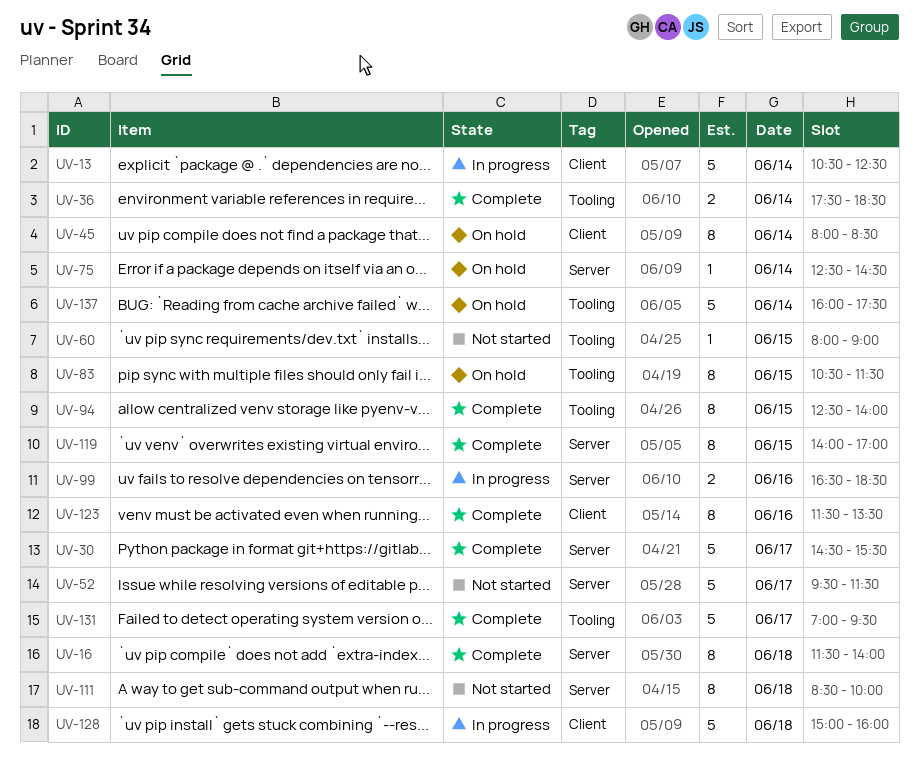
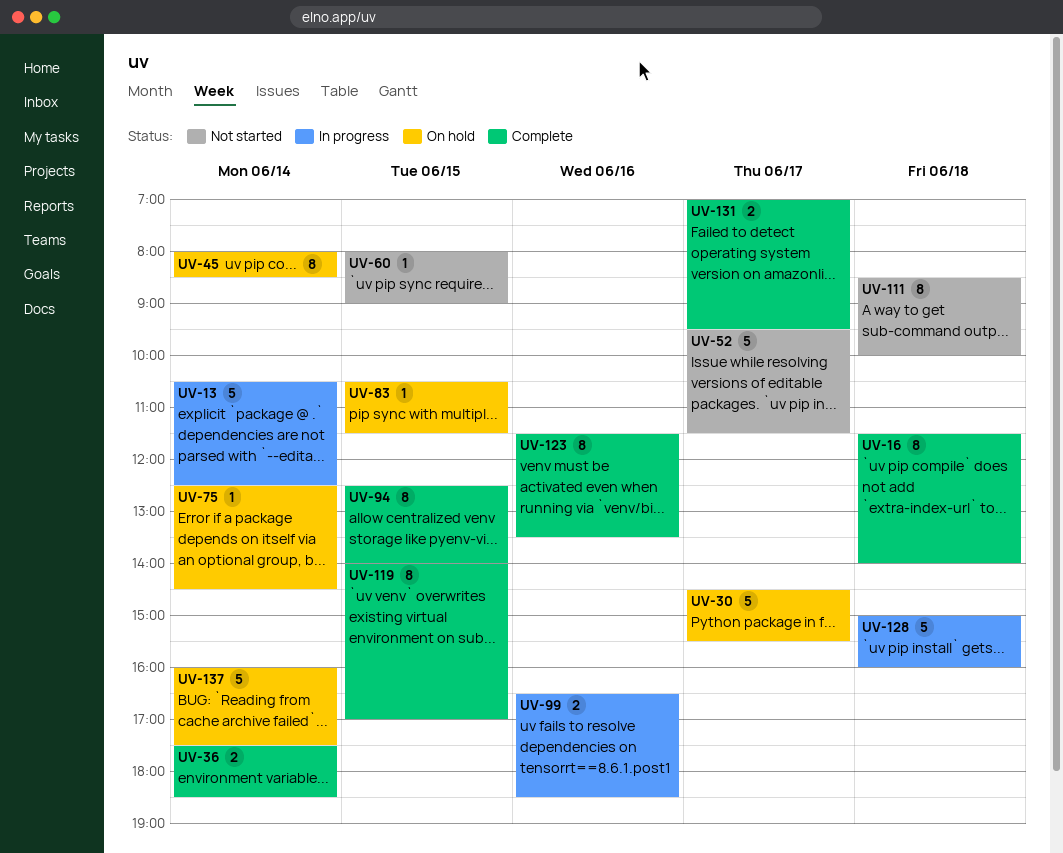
UV-30, status: Complete -> On hold
UV-83, estimate: 8 -> 1
UV-131, estimate: 5 -> 2

